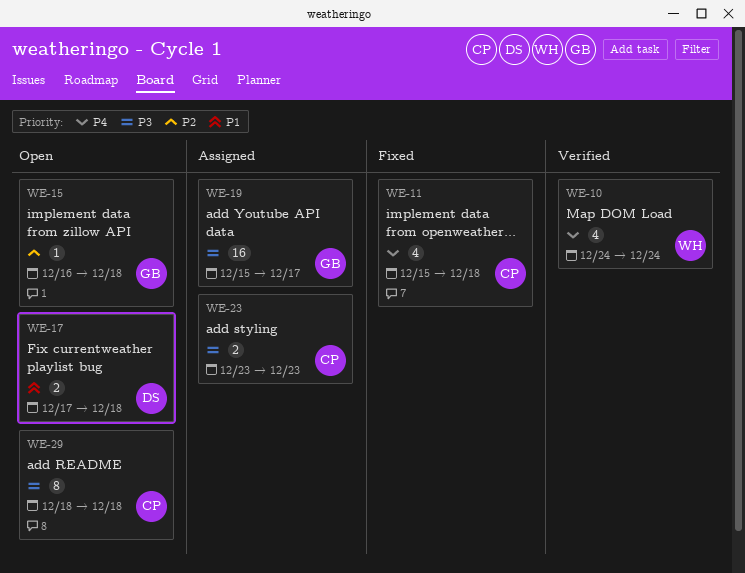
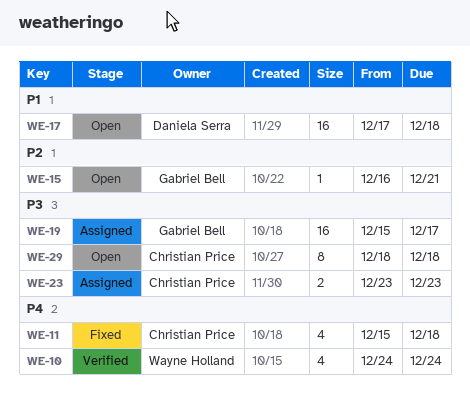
WE-15, due: Dec 18 -> Dec 21
WE-17, estimate: 2 -> 16

